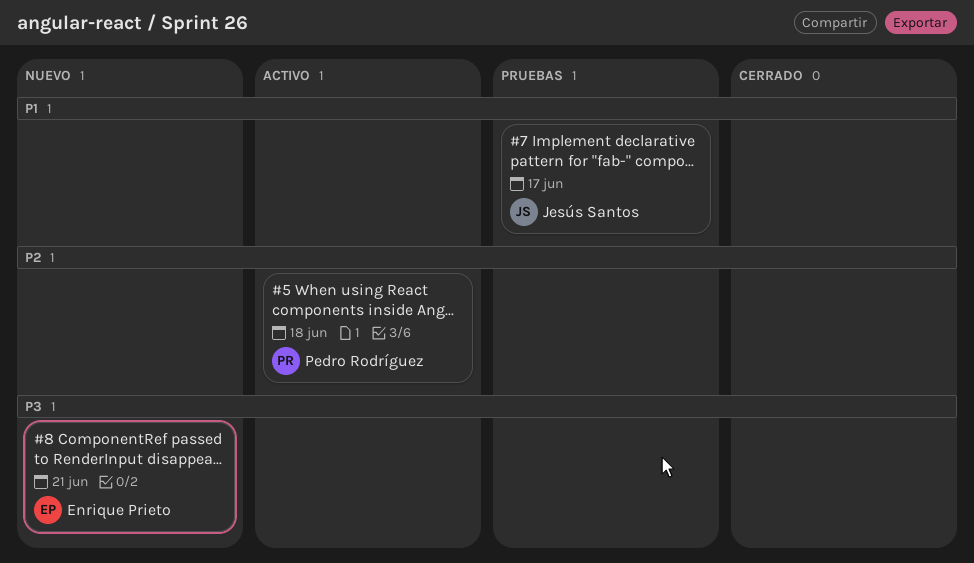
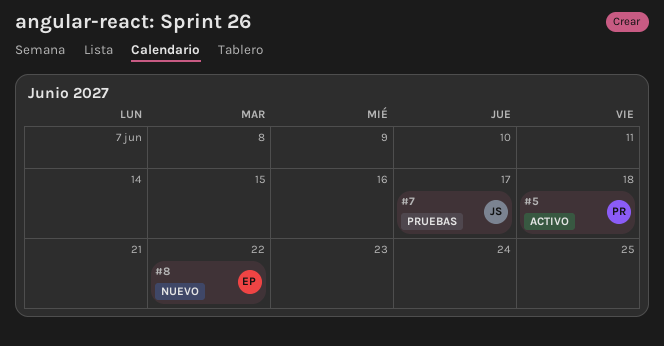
#8, due: Jun 21 -> Jun 22

